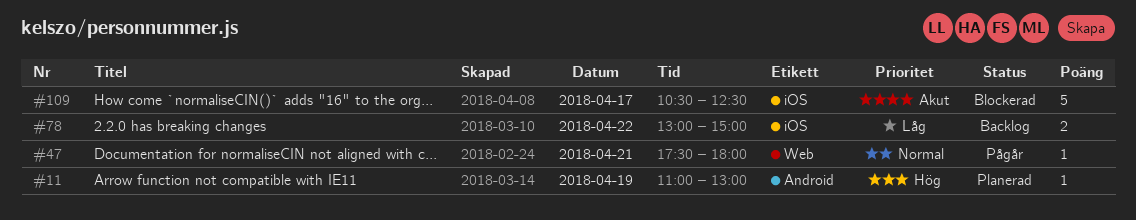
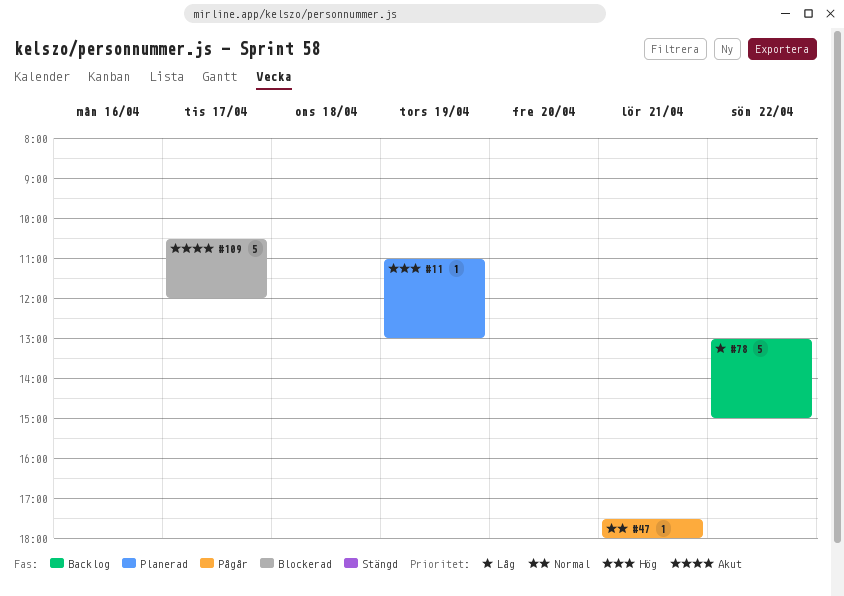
#78, estimate: 2 -> 5
#109, ends: 12:30 -> 12:00

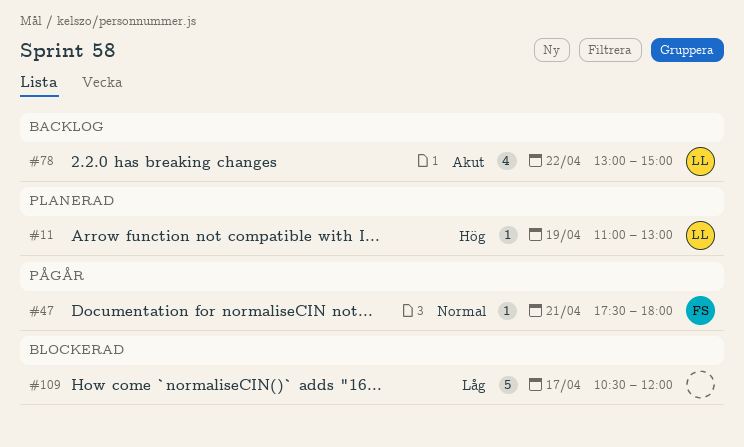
#78, priority: Låg -> Akut
#78, estimate: 5 -> 4
#109, priority: Akut -> Låg

